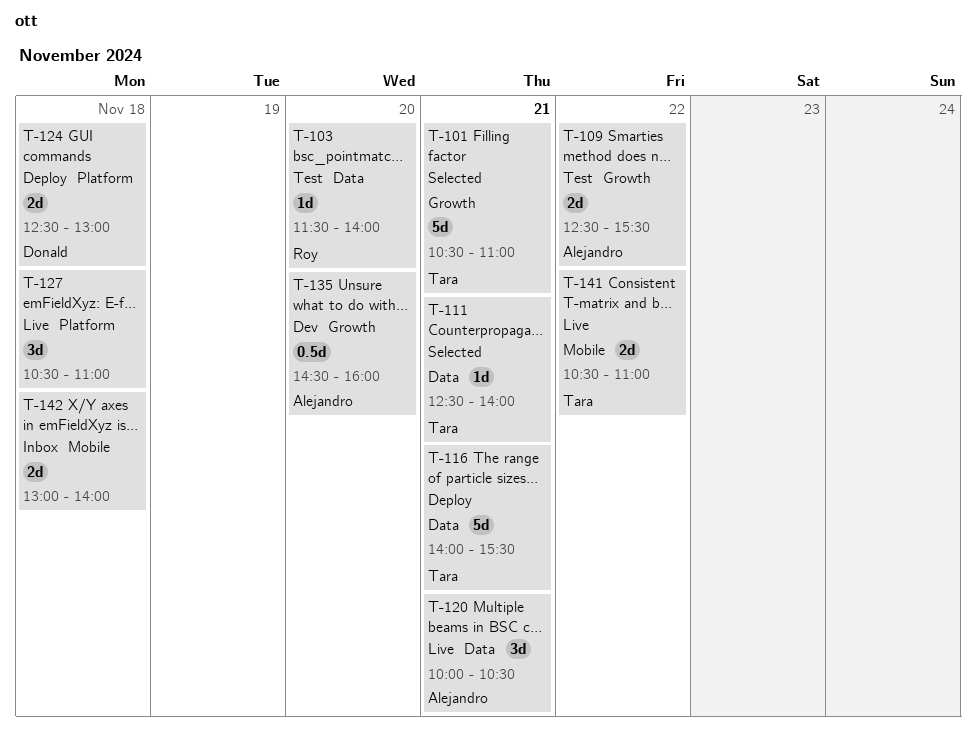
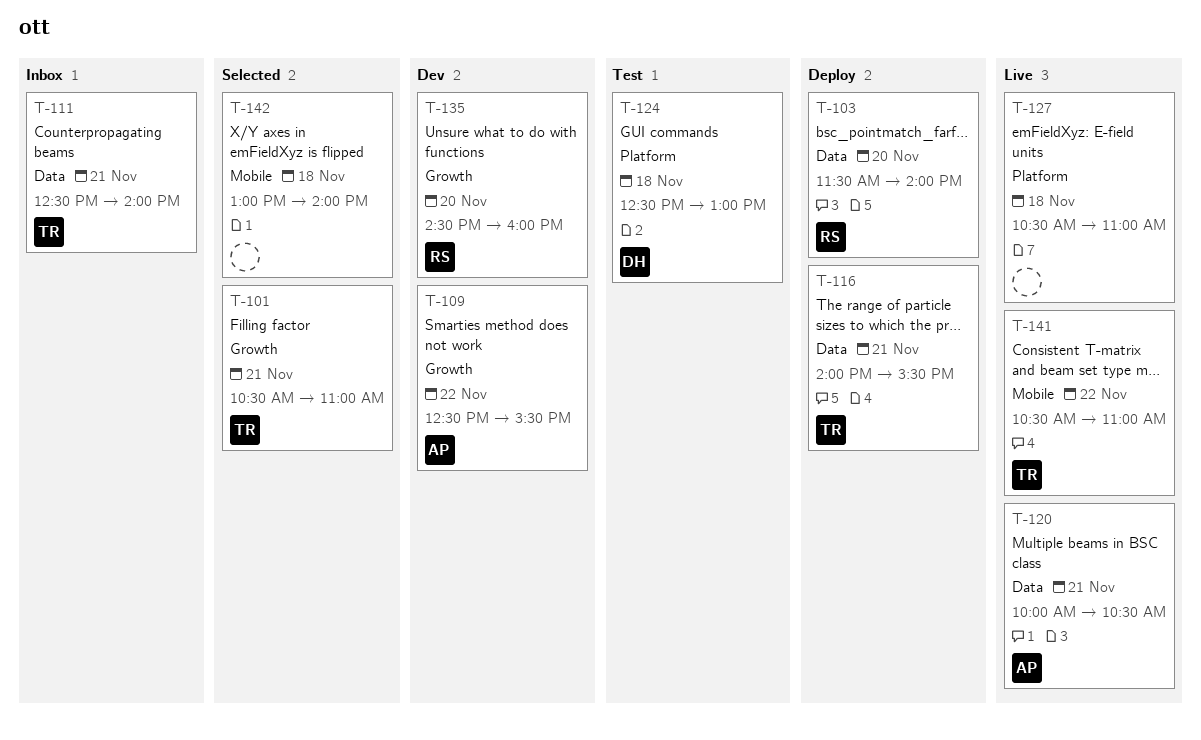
T-103, status: Test -> Deploy
T-109, status: Test -> Dev
T-111, status: Selected -> Inbox
T-124, status: Deploy -> Test
T-135, owner: Alejandro -> Roy
T-142, status: Inbox -> Selected

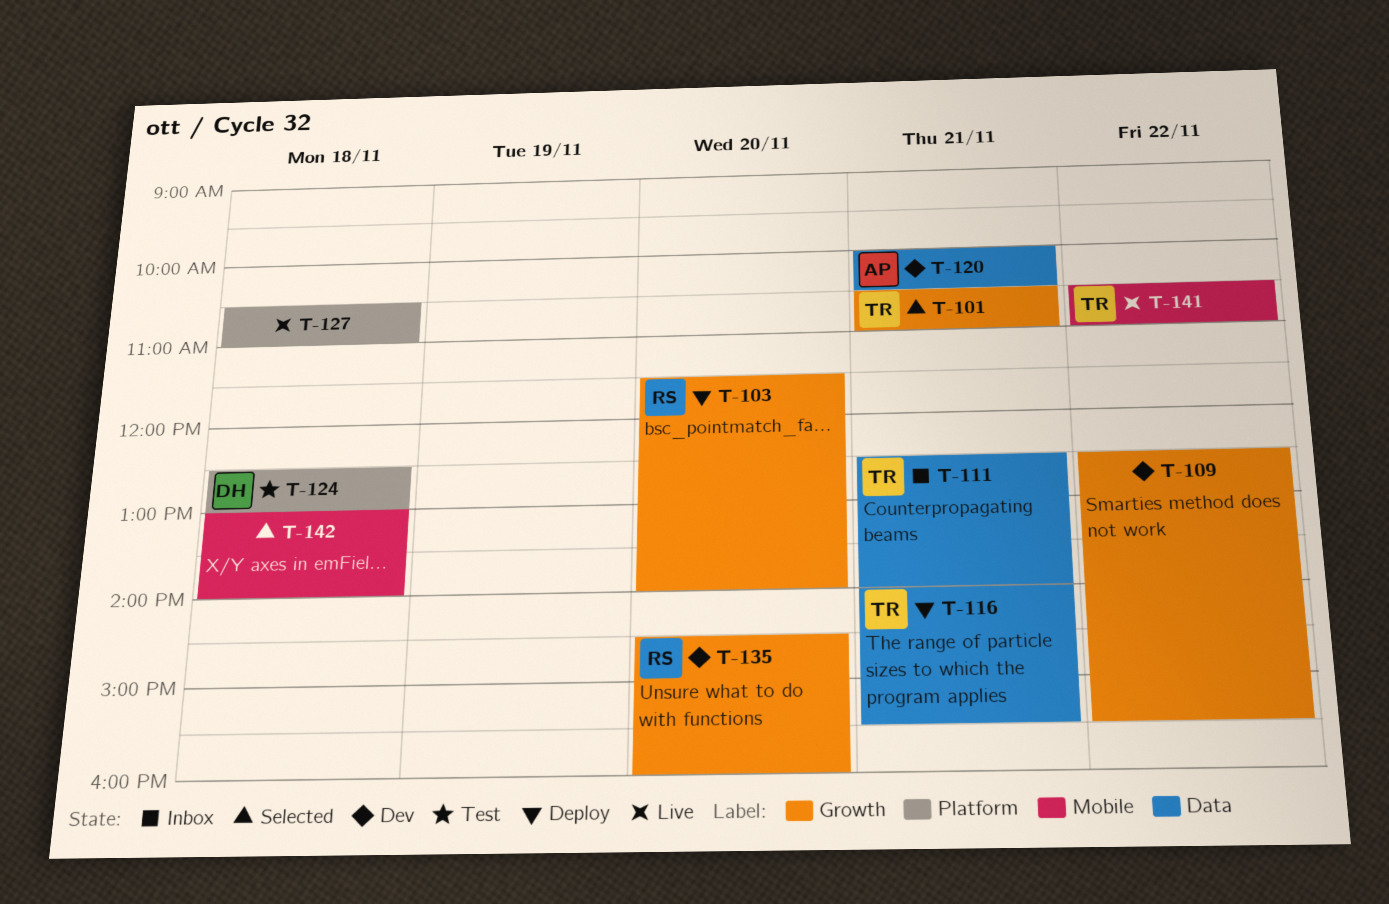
T-103, label: Data -> Growth
T-109, owner: AP -> none
T-120, status: Live -> Dev

